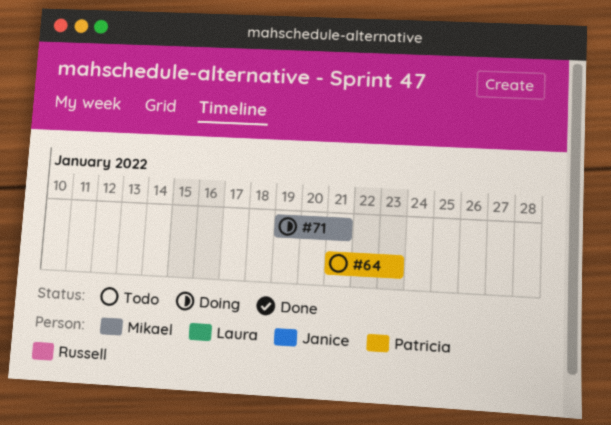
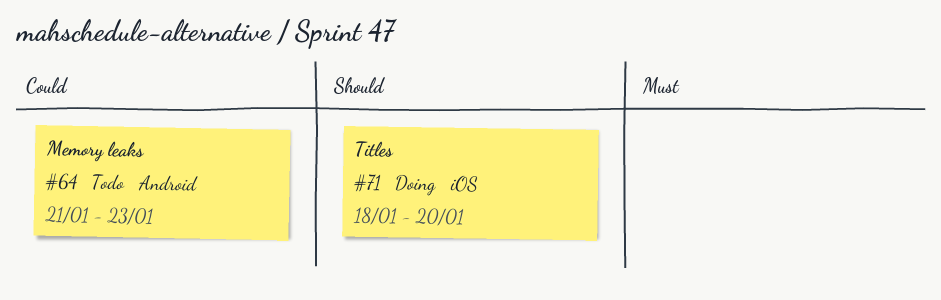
#71, start: Jan 19 -> Jan 18
#71, due: Jan 21 -> Jan 20

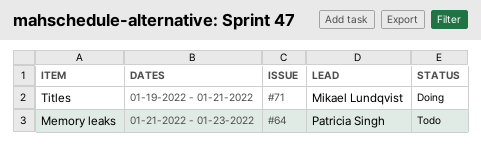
#71, start: Jan 18 -> Jan 19
#71, due: Jan 20 -> Jan 21

